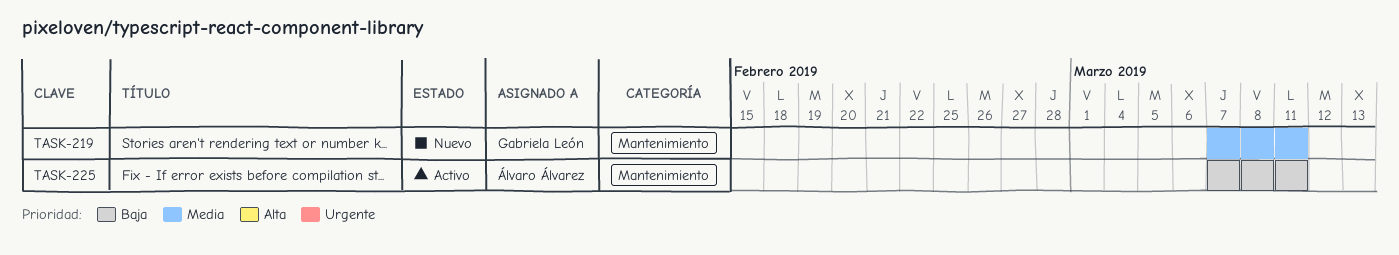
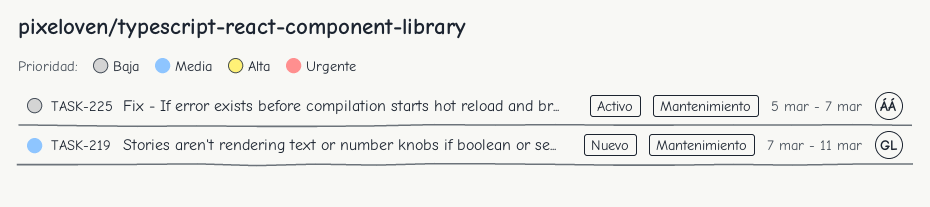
TASK-225, start: Mar 7 -> Mar 5
TASK-225, due: Mar 11 -> Mar 7

